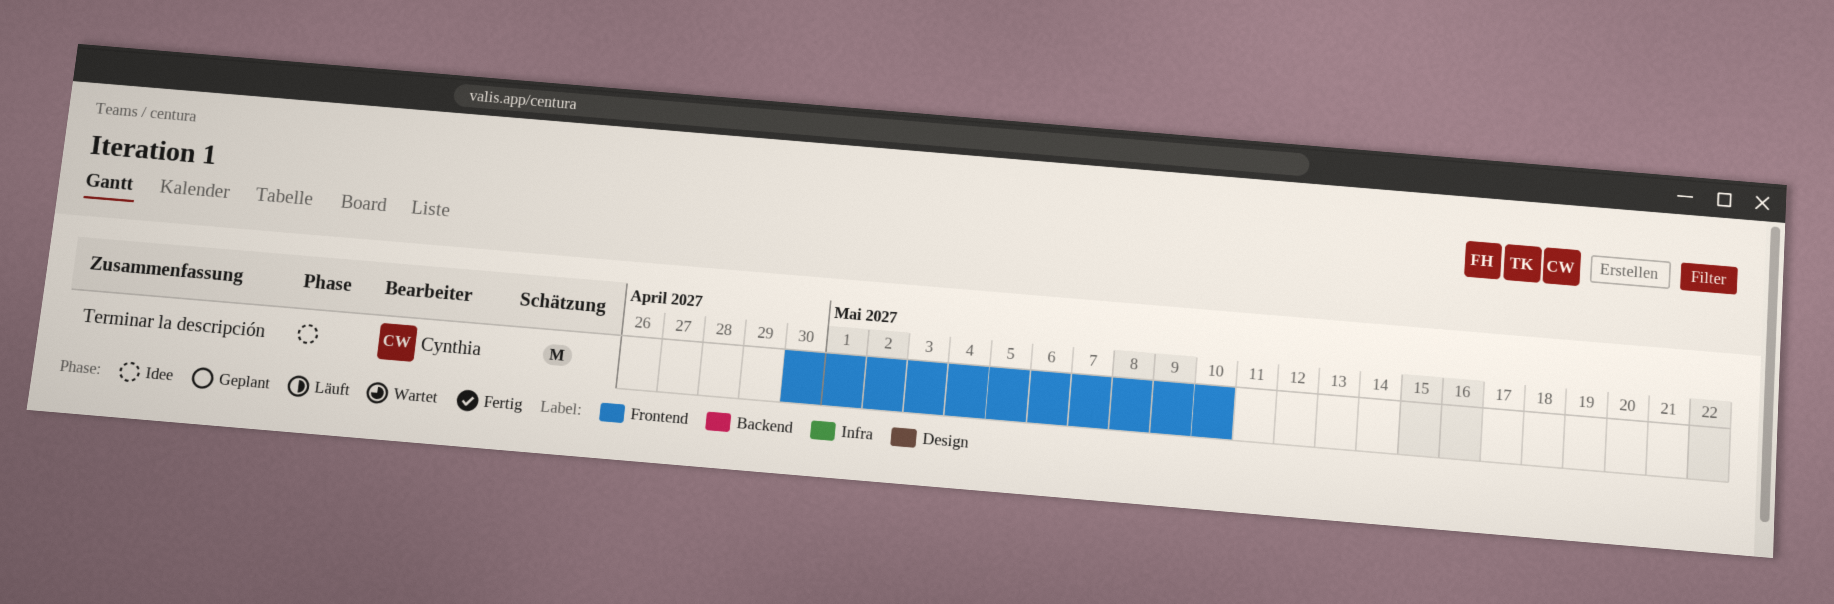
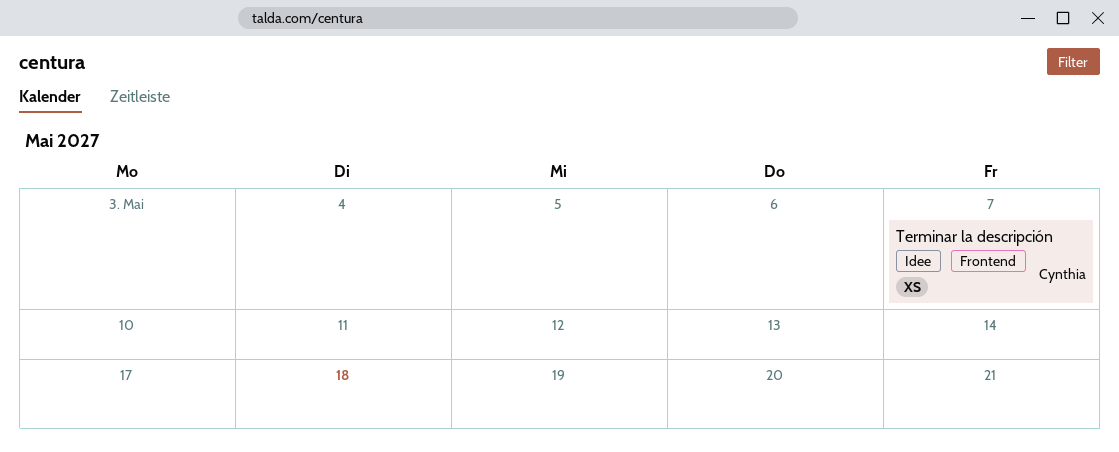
Terminar la descripción, estimate: M -> XS
Terminar la descripción, due: May 10 -> May 7

